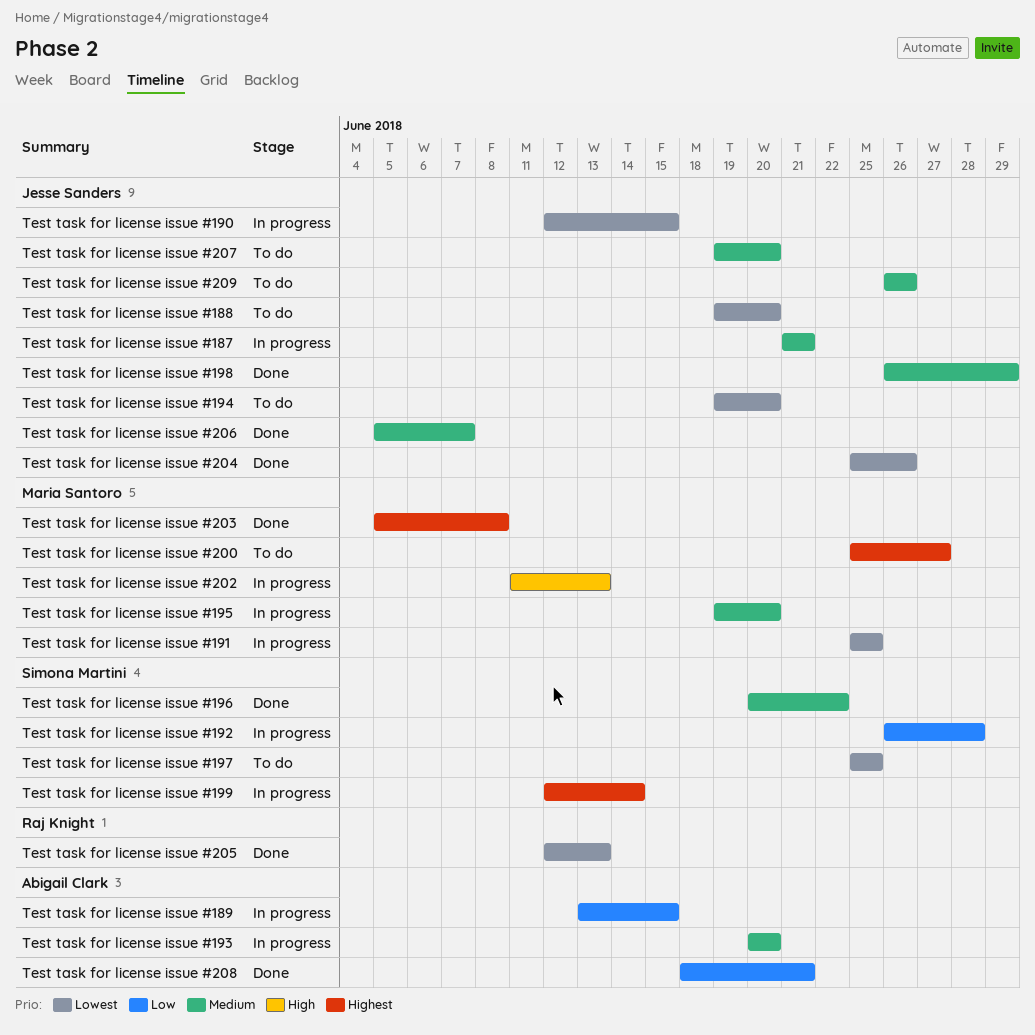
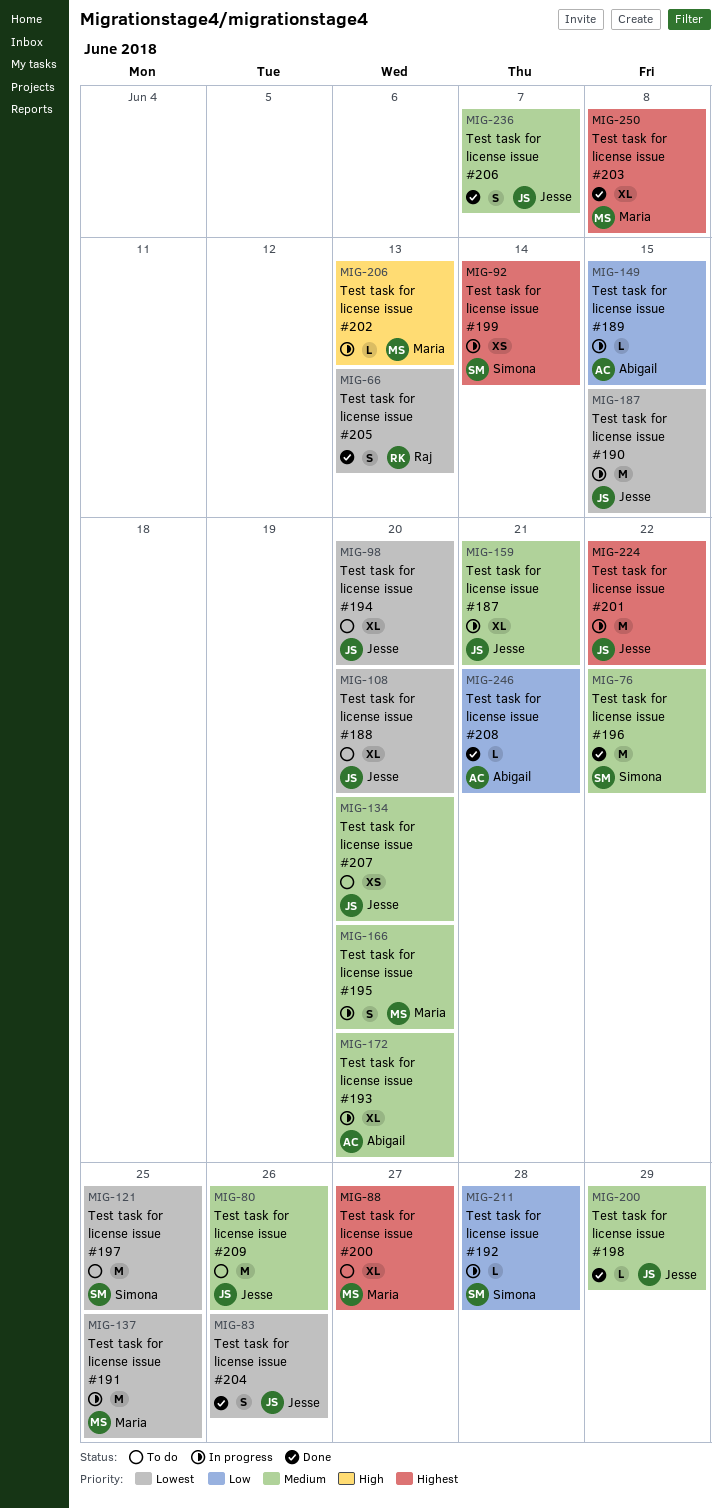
Test task for license issue #201: none -> present

